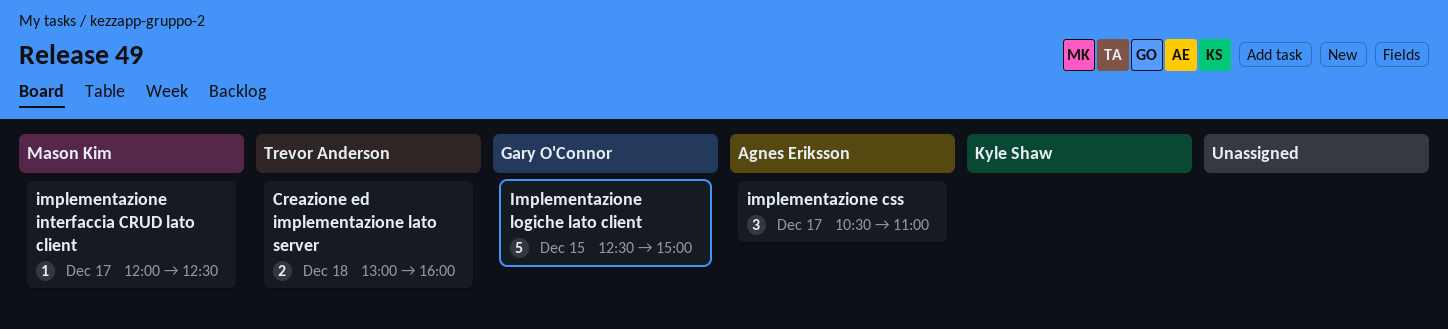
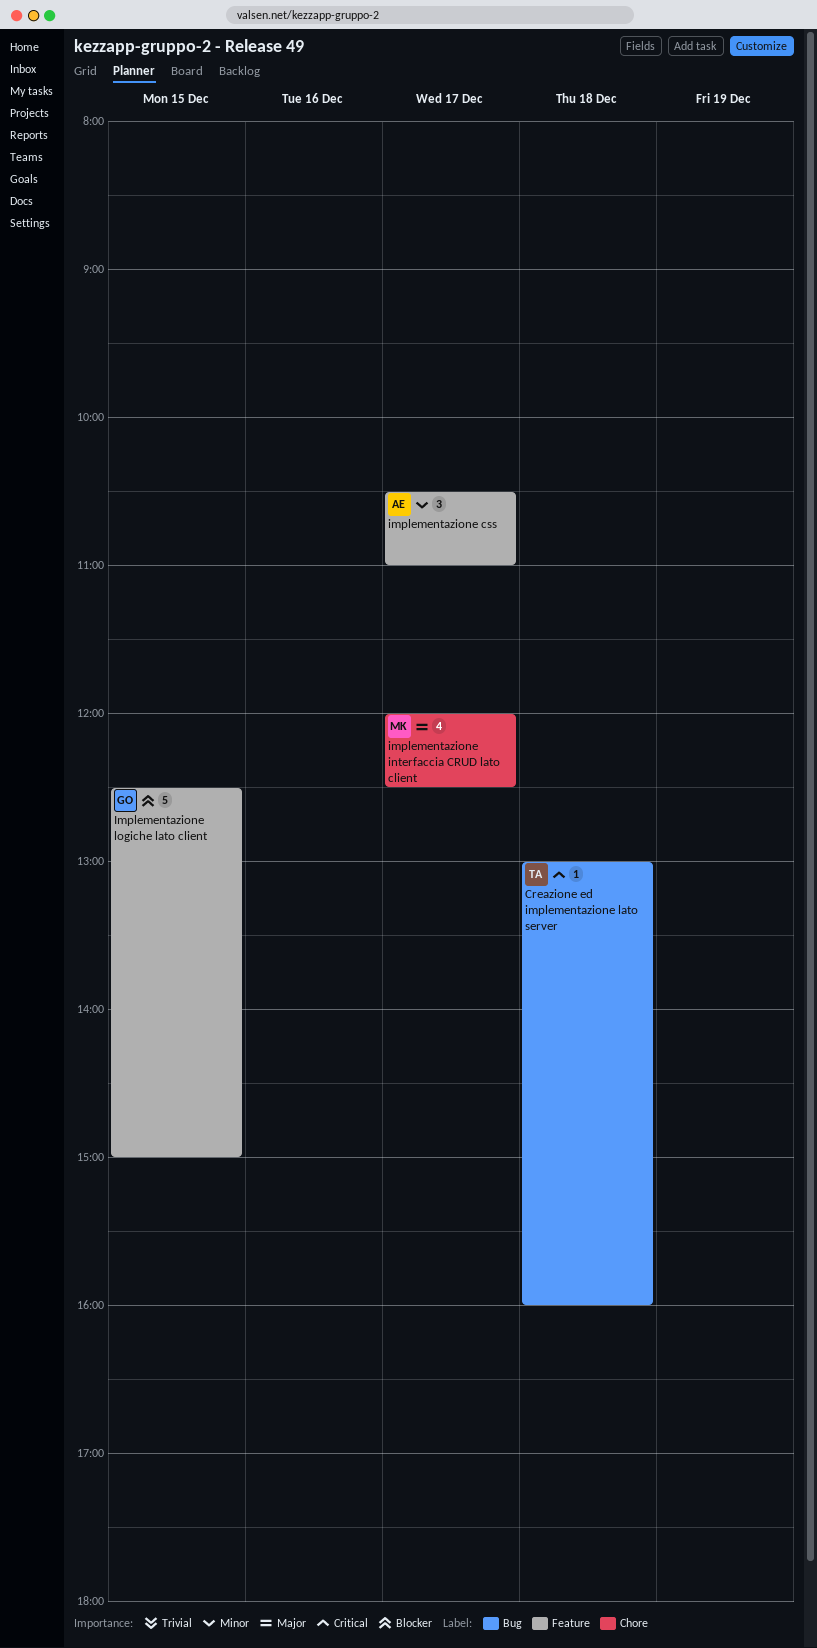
Creazione ed implementazione lato server, estimate: 2 -> 1
implementazione interfaccia CRUD lato client, estimate: 1 -> 4

